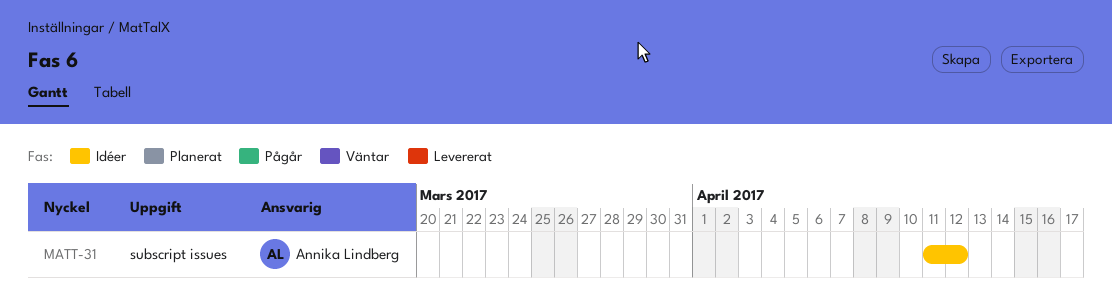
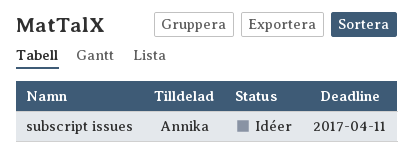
subscript issues, due: Apr 12 -> Apr 11

